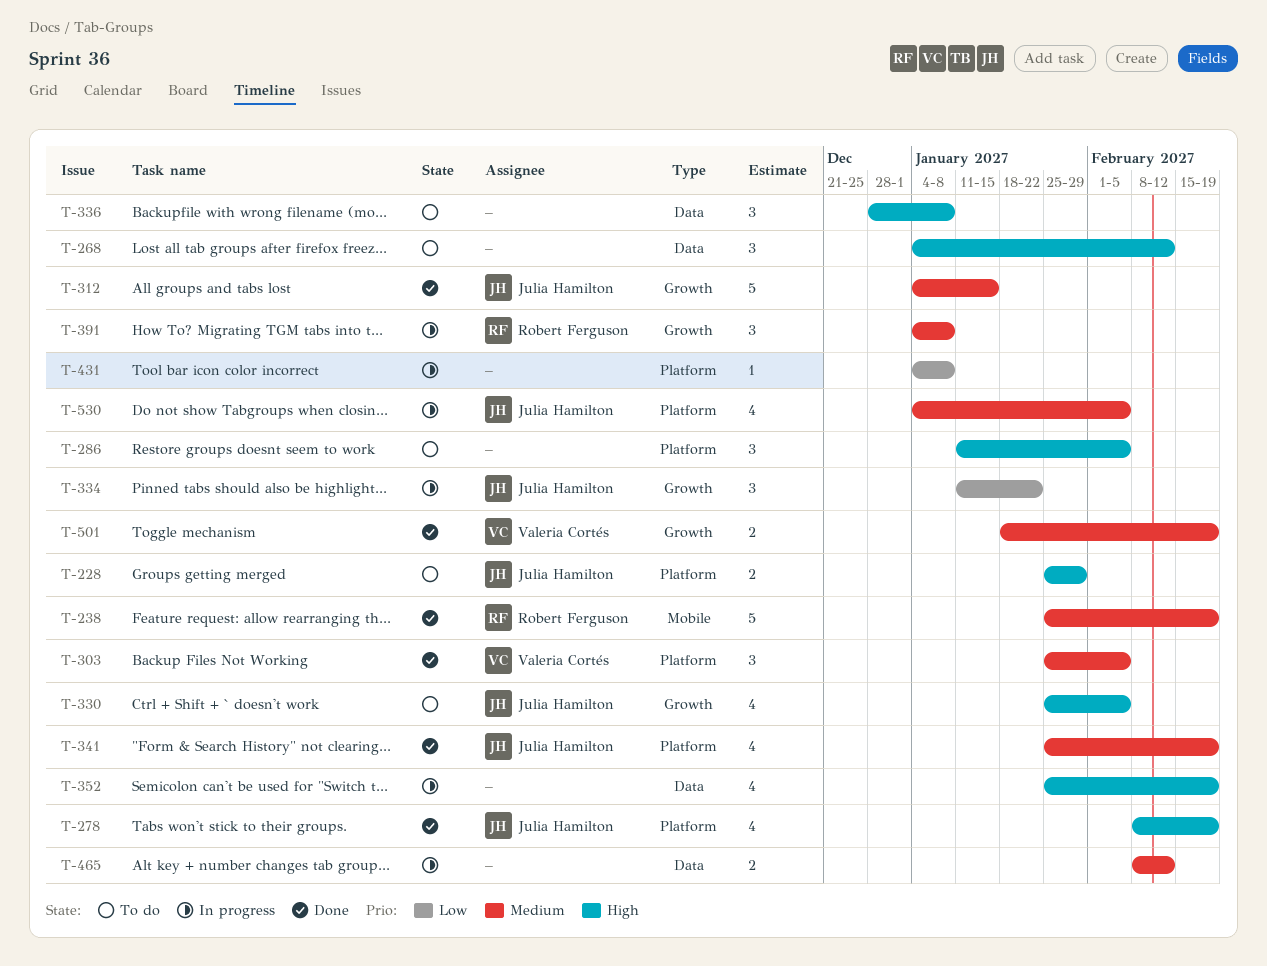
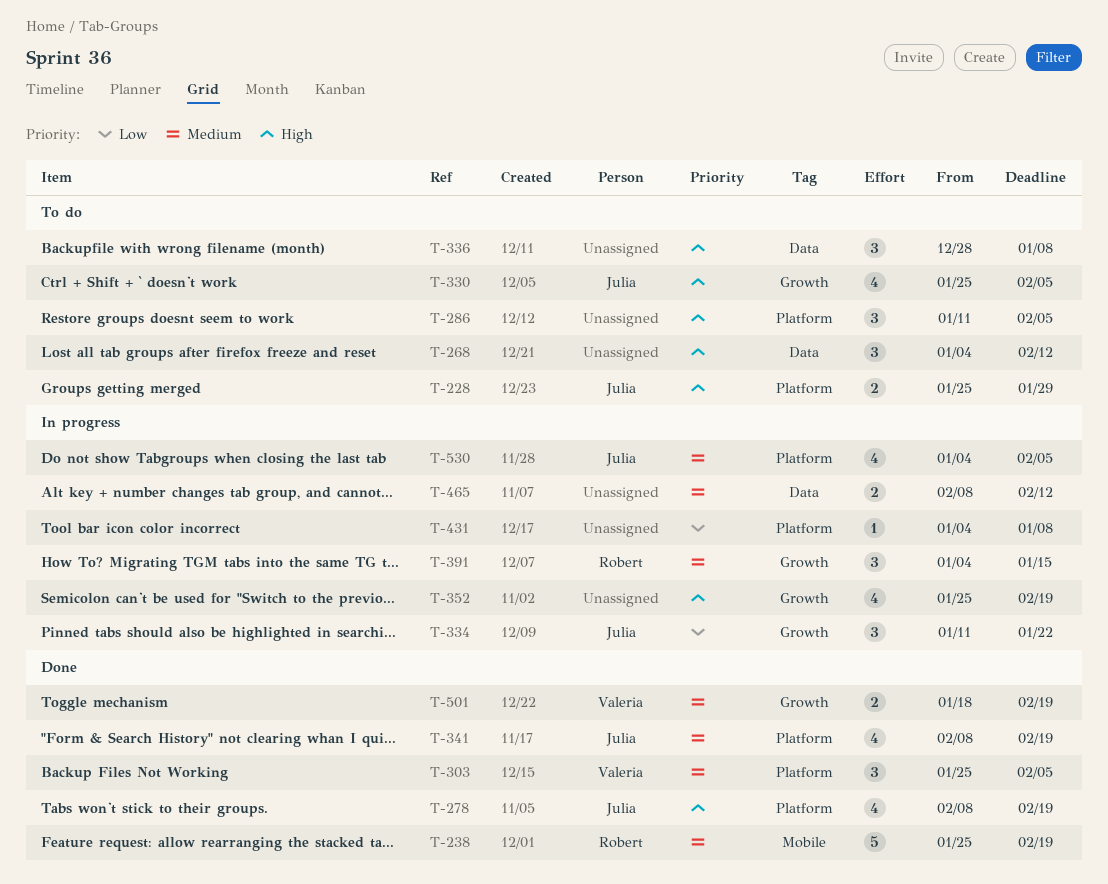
T-312: present -> none
T-341, start: Jan 25 -> Feb 8
T-352, label: Data -> Growth
T-391, due: Jan 8 -> Jan 15

